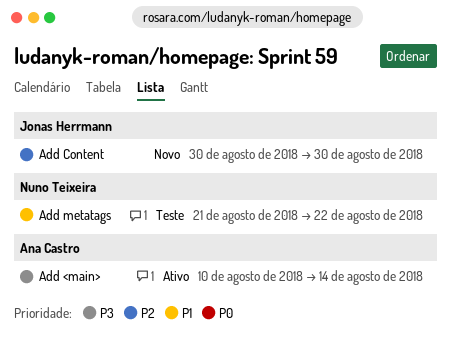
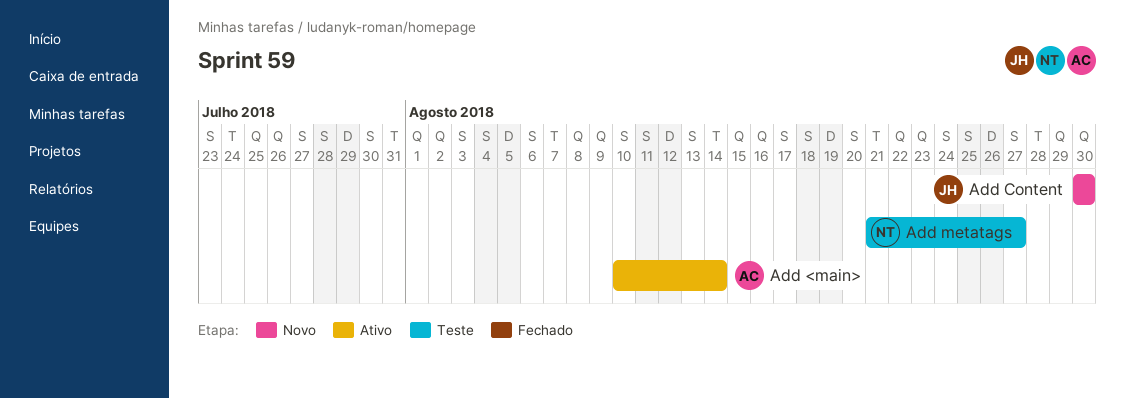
Add metatags, due: Aug 22 -> Aug 27

